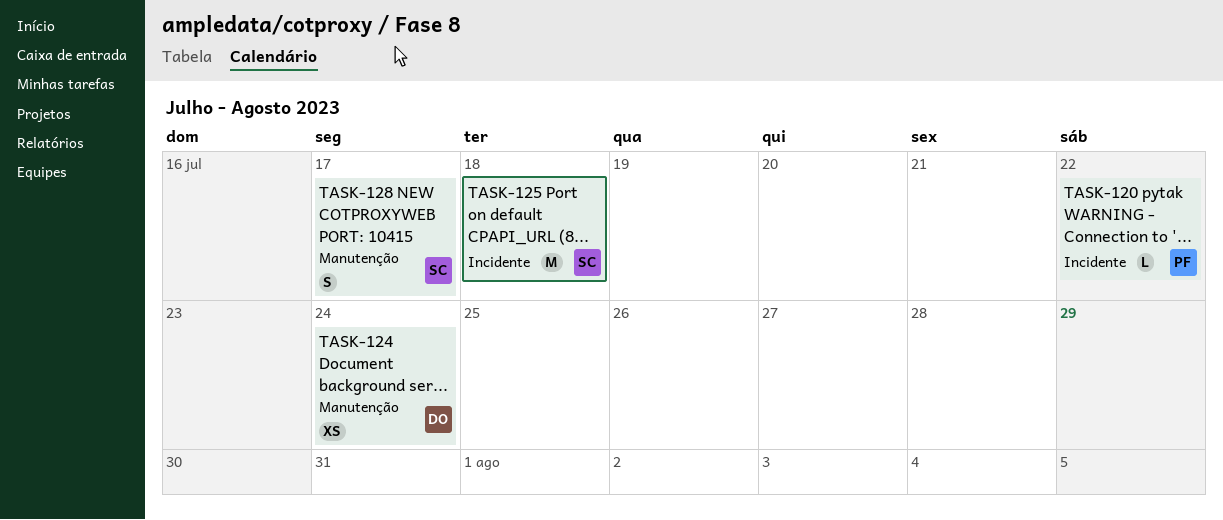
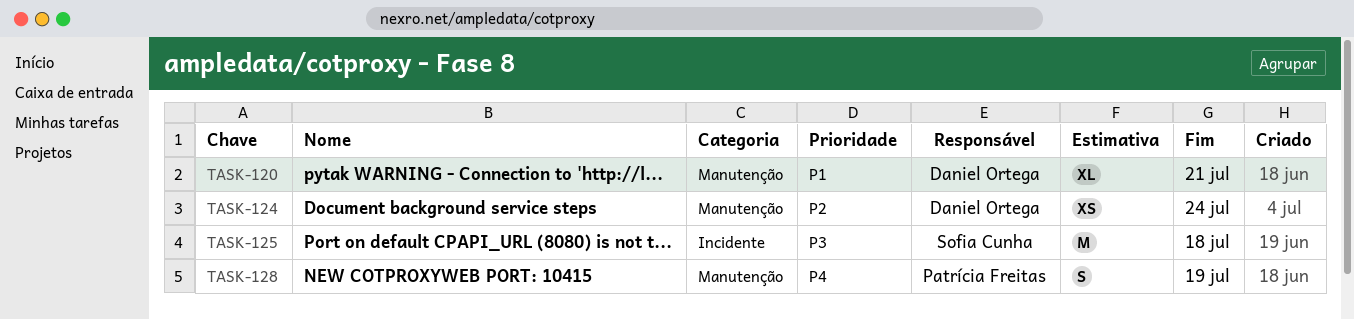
TASK-120, owner: Patrícia Freitas -> Daniel Ortega
TASK-120, label: Incidente -> Manutenção
TASK-120, estimate: L -> XL
TASK-120, due: Jul 22 -> Jul 21
TASK-128, owner: Sofia Cunha -> Patrícia Freitas
TASK-128, due: Jul 17 -> Jul 19

